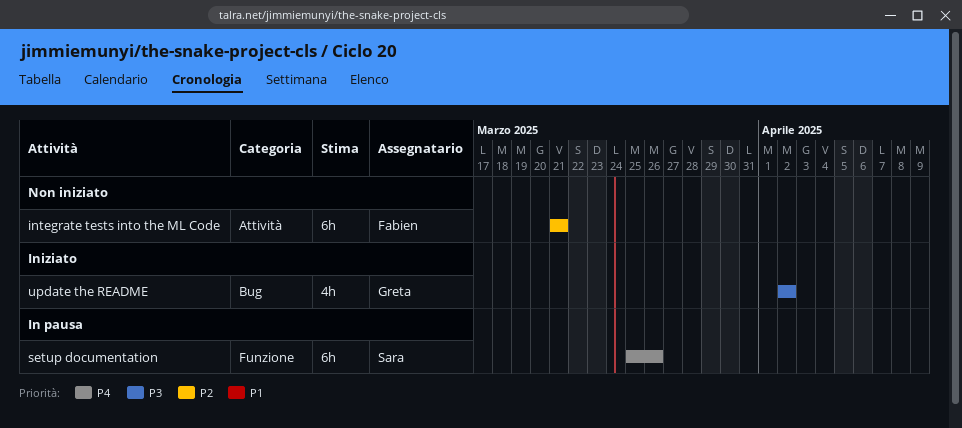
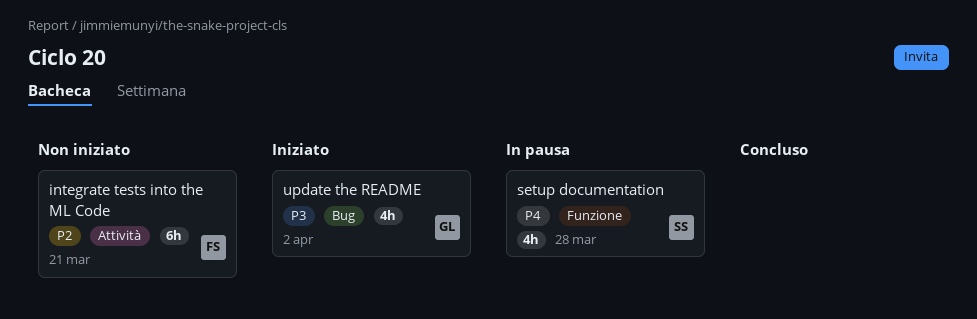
setup documentation, estimate: 6h -> 4h
setup documentation, due: Mar 26 -> Mar 28

